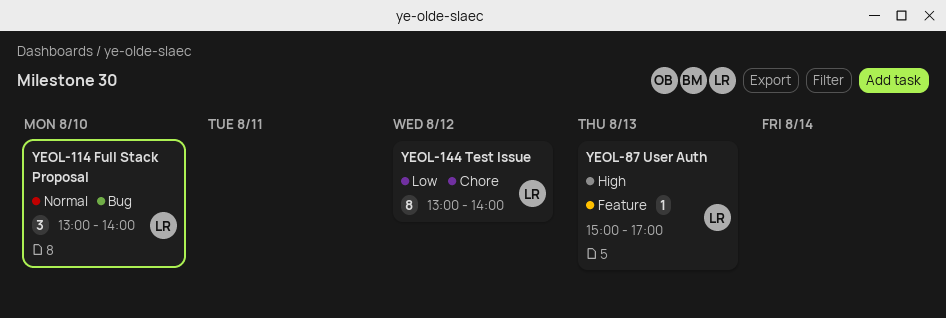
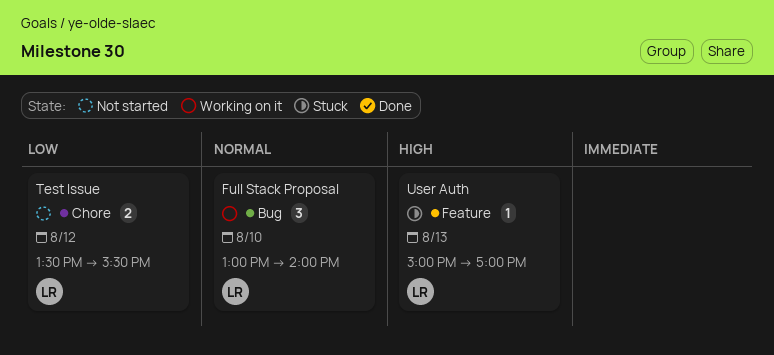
Test Issue, estimate: 8 -> 2
Test Issue, begins: 13:00 -> 13:30
Test Issue, ends: 14:00 -> 15:30

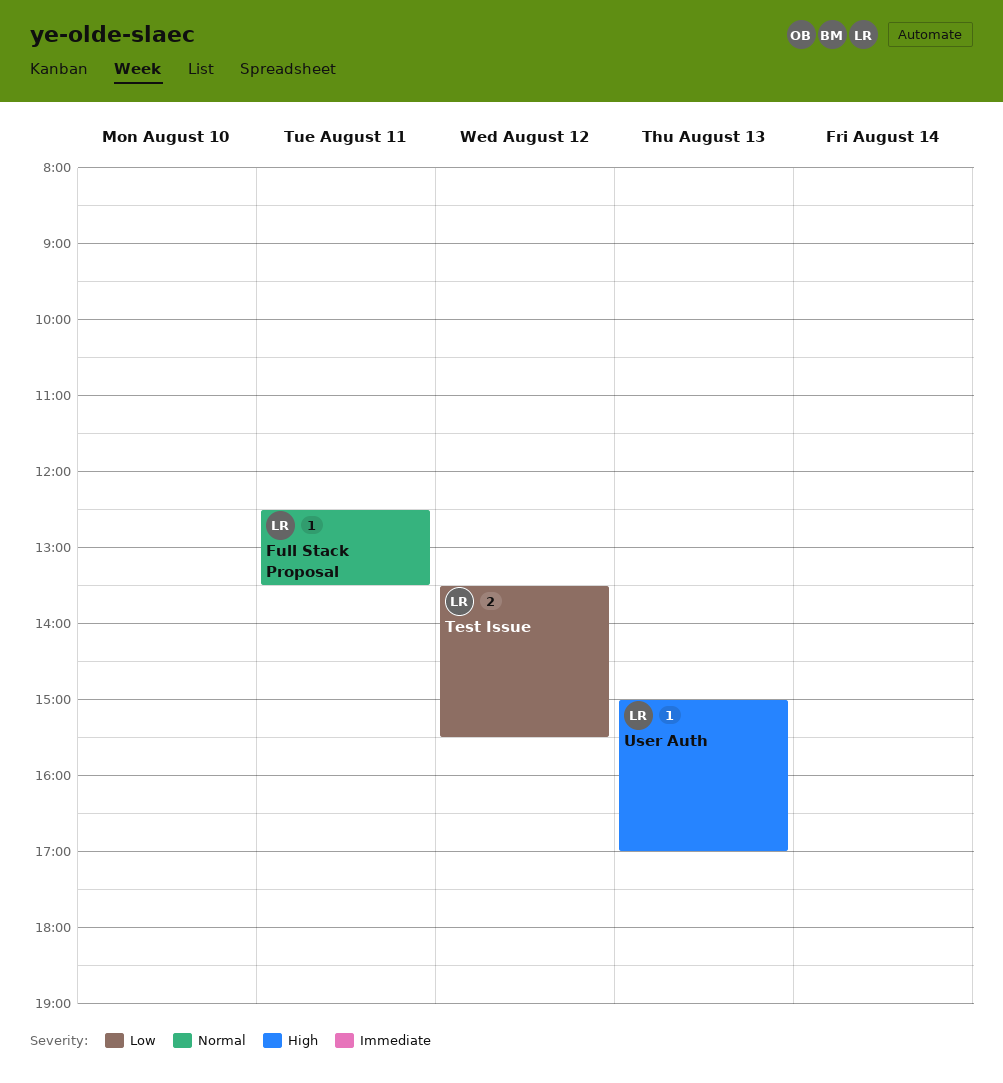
Full Stack Proposal, estimate: 3 -> 1
Full Stack Proposal, day: Aug 10 -> Aug 11
Full Stack Proposal, begins: 13:00 -> 12:30
Full Stack Proposal, ends: 14:00 -> 13:30

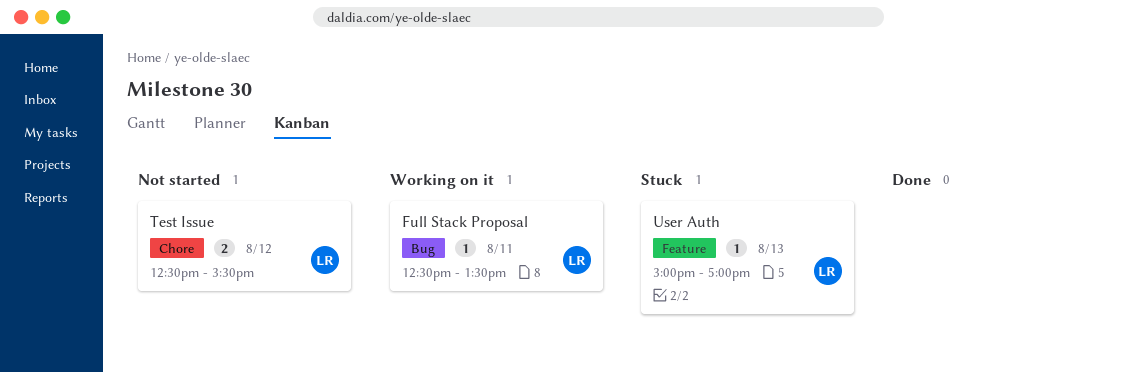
Test Issue, begins: 13:30 -> 12:30

